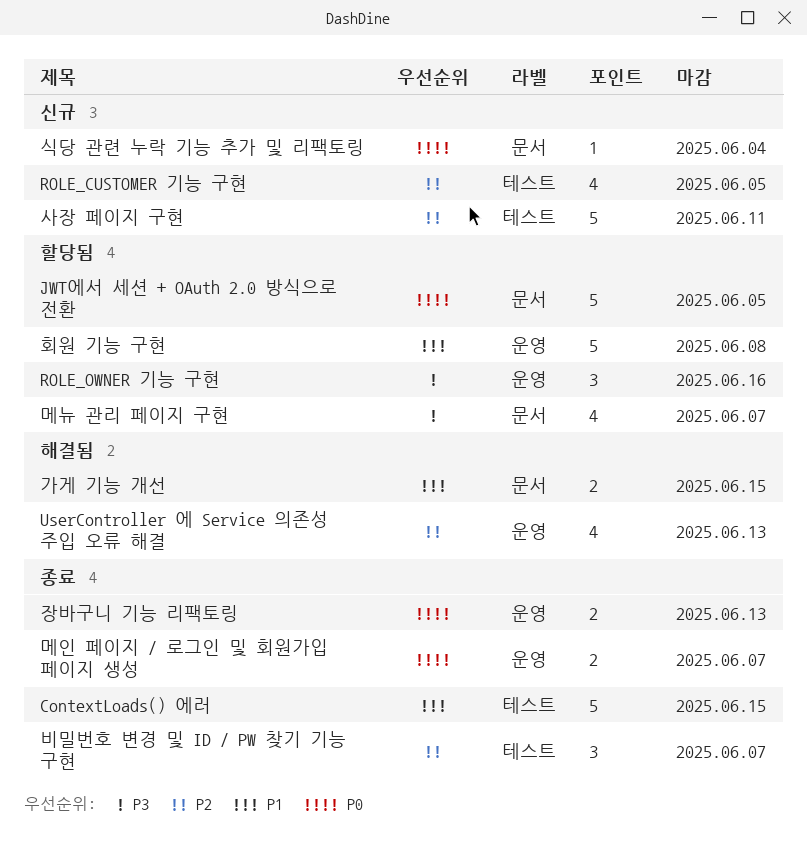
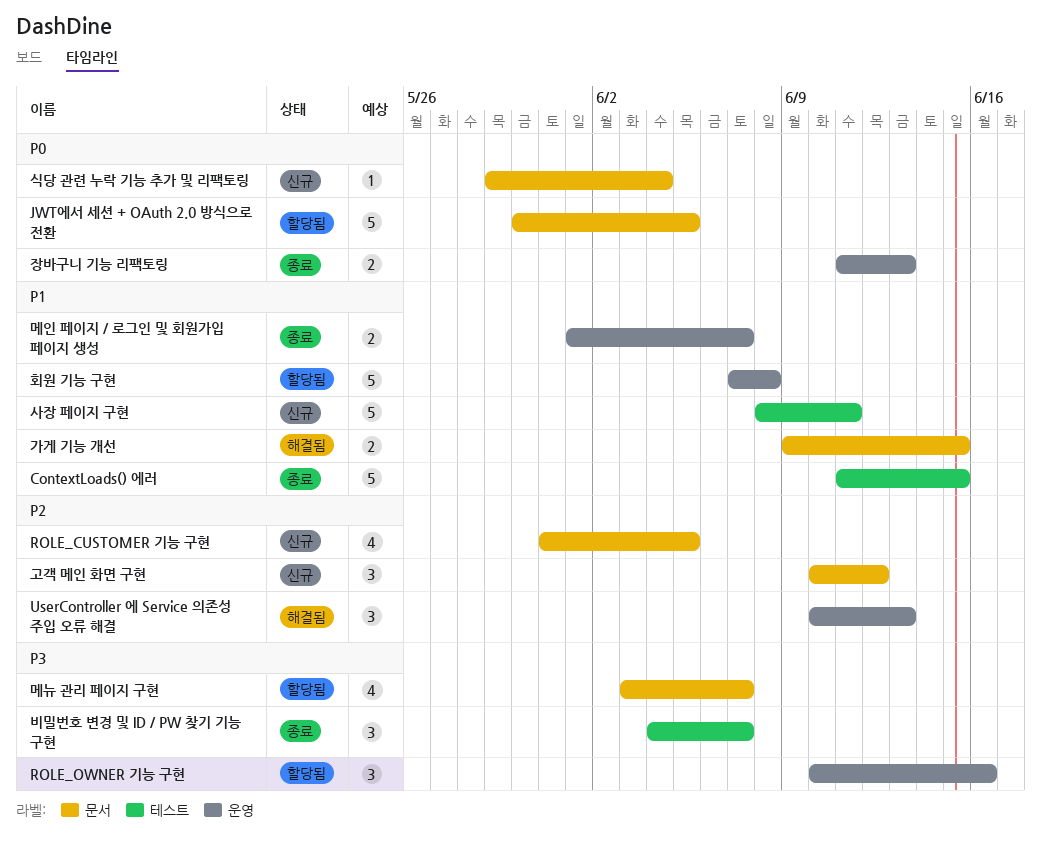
ROLE_CUSTOMER 기능 구현, label: 테스트 -> 문서
UserController 에 Service 의존성 주입 오류 해결, estimate: 4 -> 3
고객 메인 화면 구현: none -> present
메인 페이지 / 로그인 및 회원가입 페이지 생성, priority: P0 -> P1
비밀번호 변경 및 ID / PW 찾기 기능 구현, priority: P2 -> P3
사장 페이지 구현, priority: P2 -> P1

